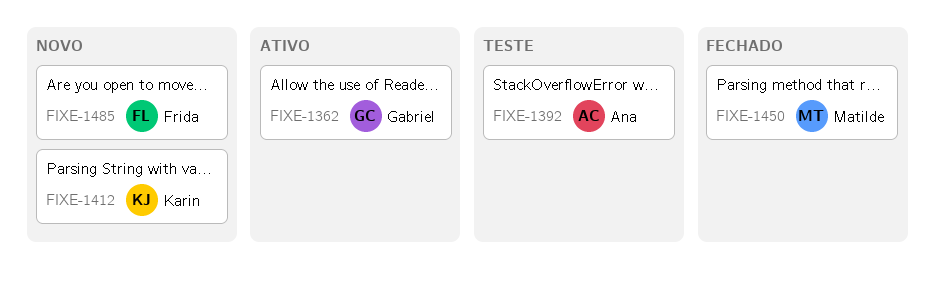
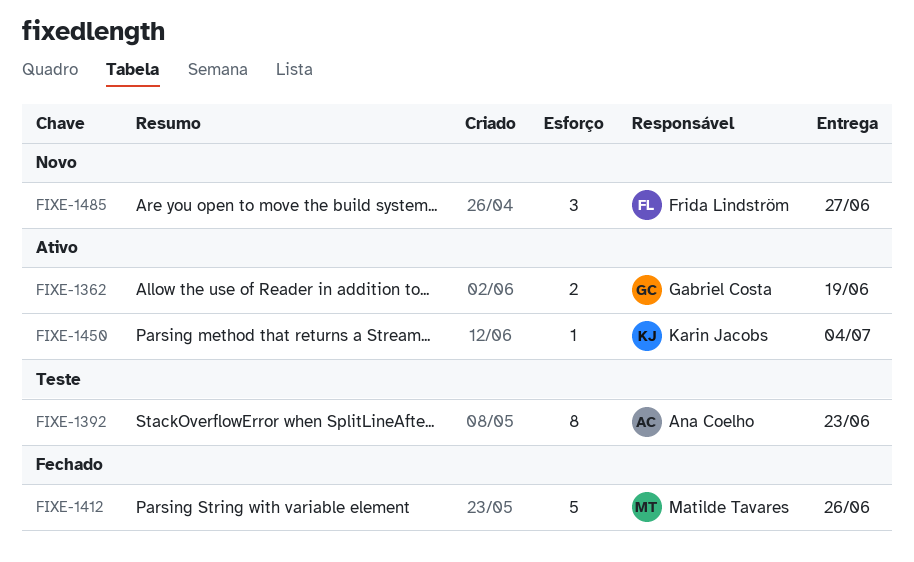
FIXE-1412, status: Novo -> Fechado
FIXE-1412, owner: Karin Jacobs -> Matilde Tavares
FIXE-1450, status: Fechado -> Ativo
FIXE-1450, owner: Matilde Tavares -> Karin Jacobs

